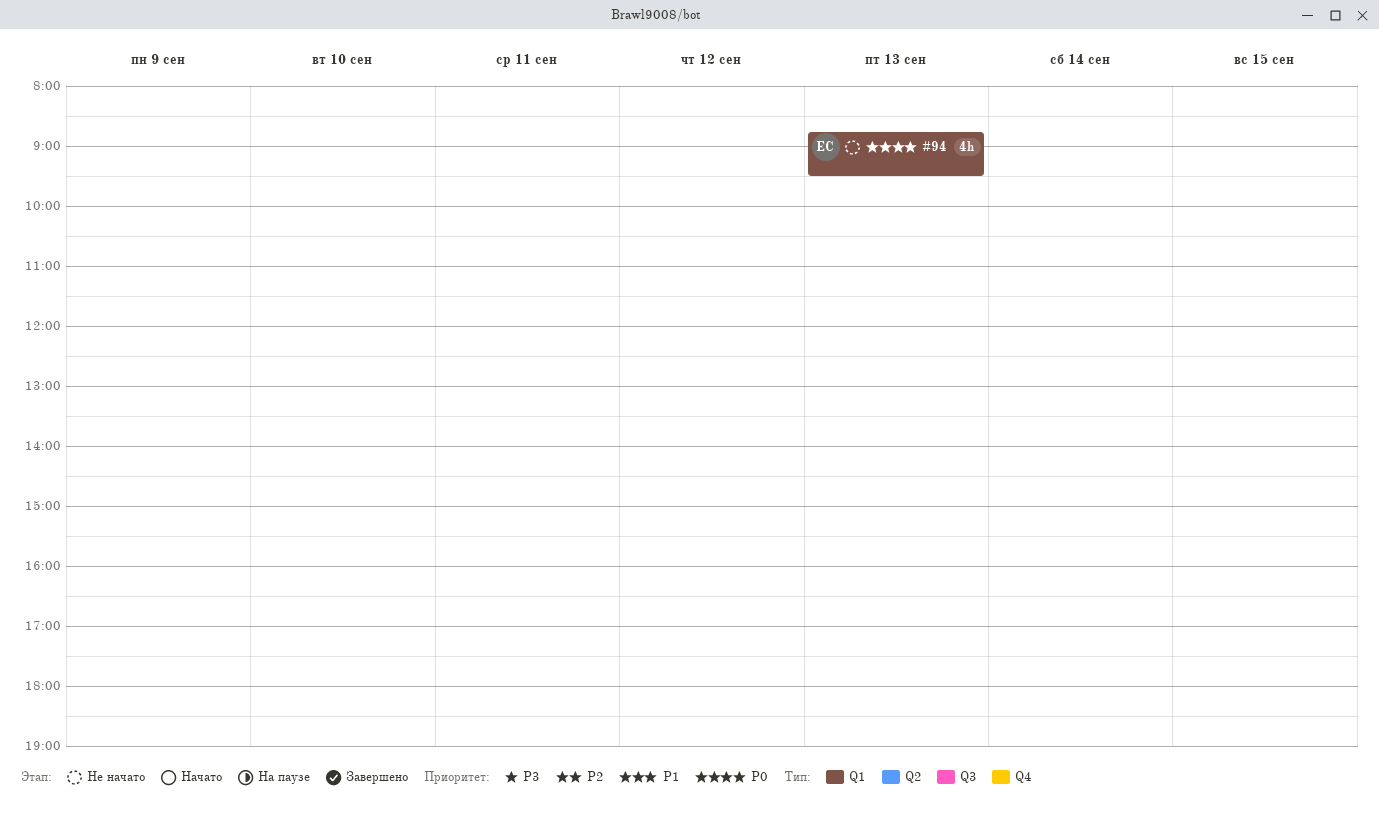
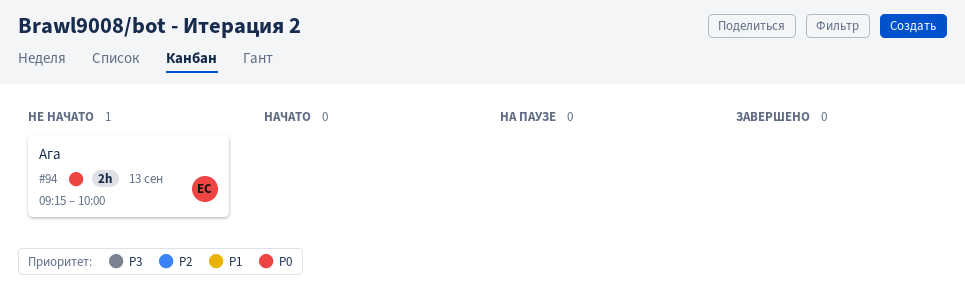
#94, estimate: 4h -> 2h
#94, begins: 08:45 -> 09:15
#94, ends: 09:30 -> 10:00

